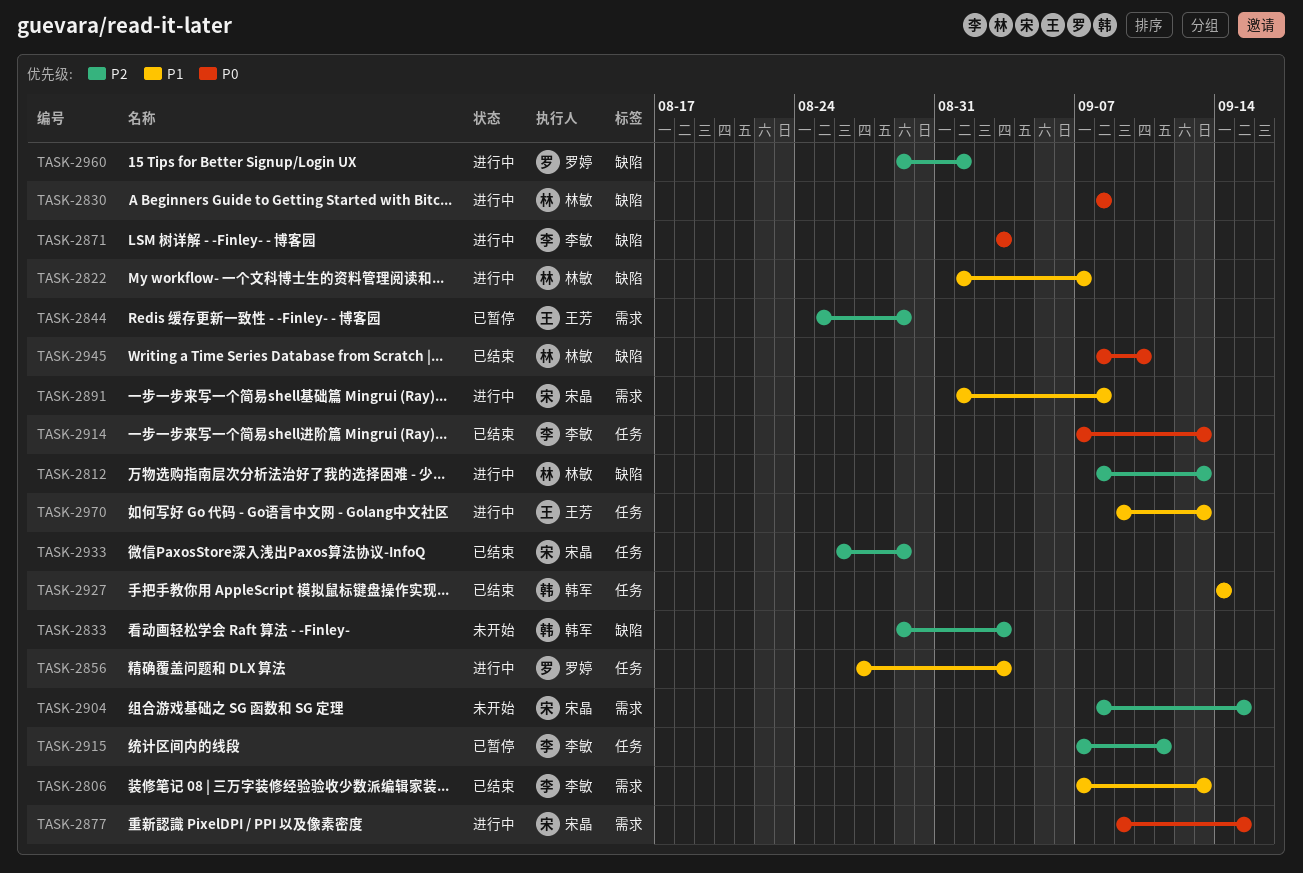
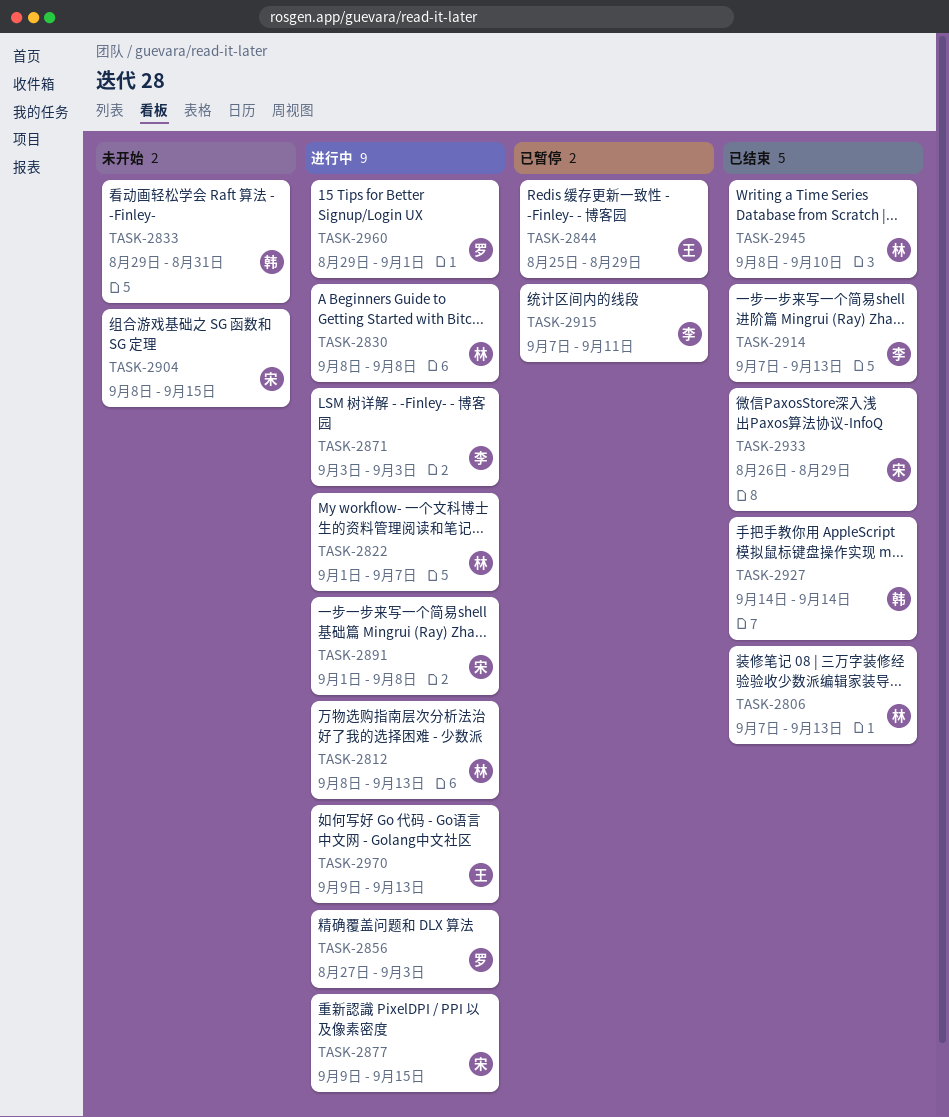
TASK-2806, owner: 李敏 -> 林敏
TASK-2833, due: Sep 3 -> Aug 31

